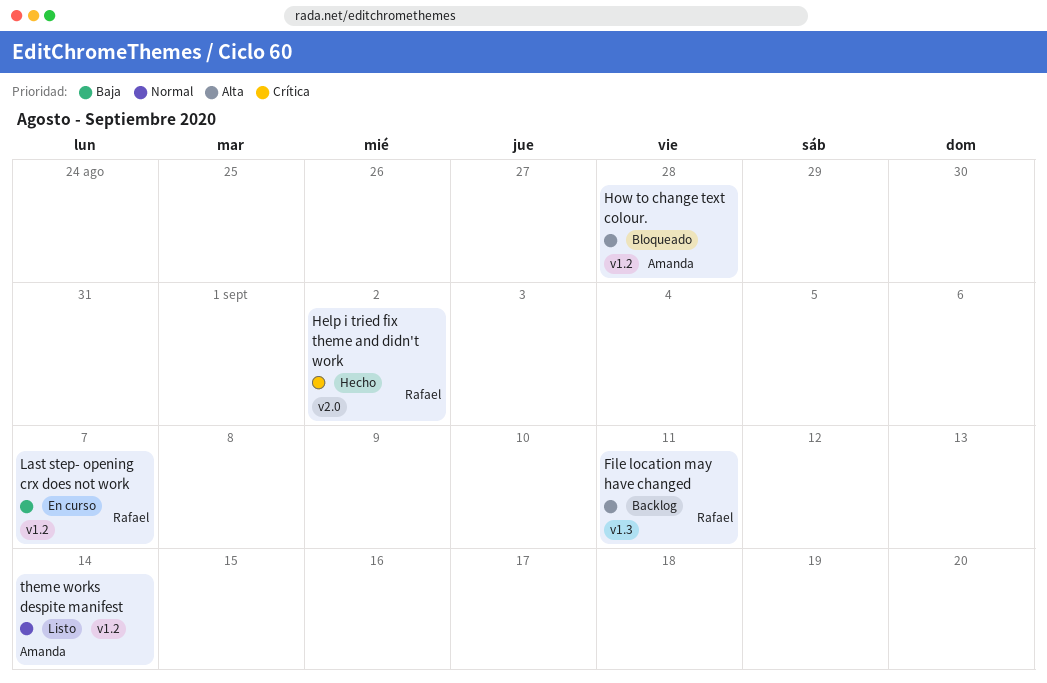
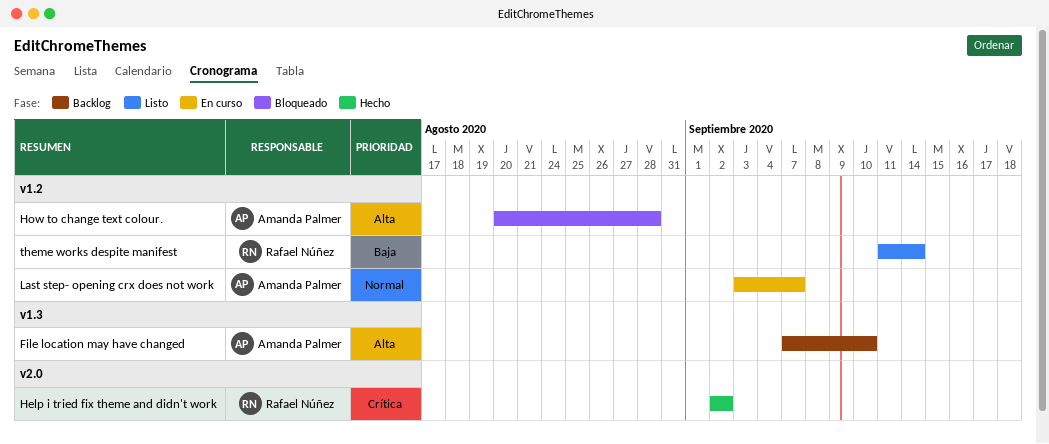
File location may have changed, owner: Rafael Núñez -> Amanda Palmer
File location may have changed, due: Sep 11 -> Sep 10
Last step- opening crx does not work, owner: Rafael Núñez -> Amanda Palmer
Last step- opening crx does not work, priority: Baja -> Normal
theme works despite manifest, owner: Amanda Palmer -> Rafael Núñez
theme works despite manifest, priority: Normal -> Baja

